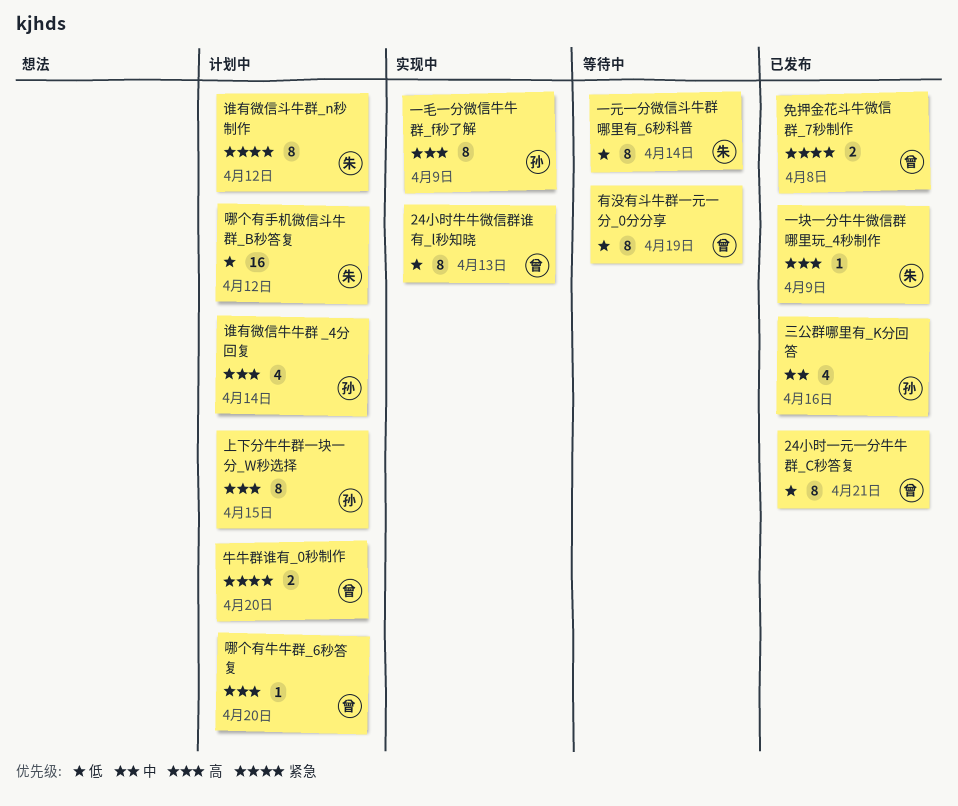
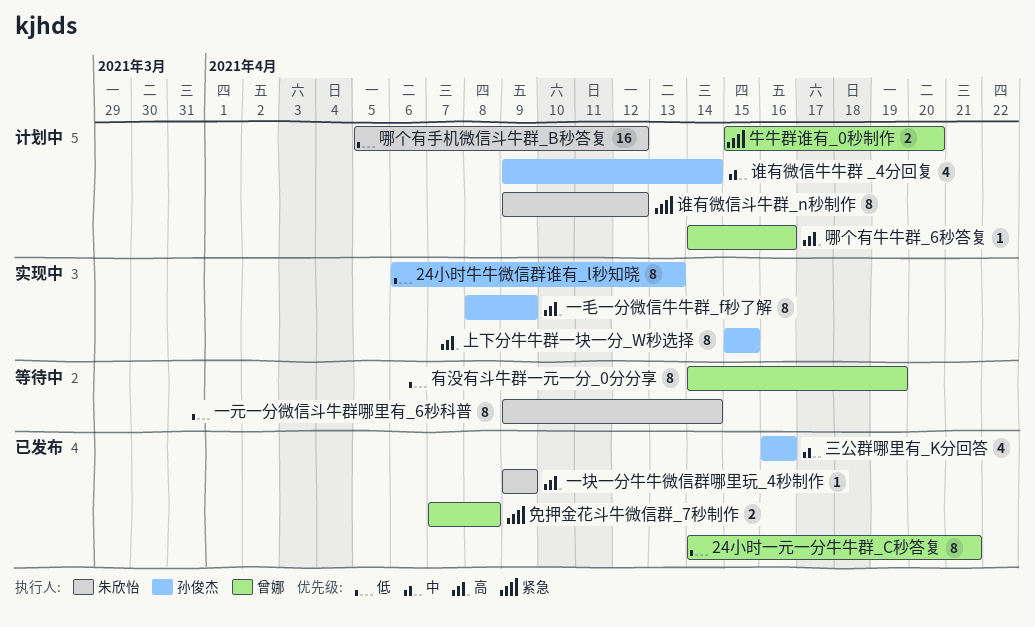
24小时牛牛微信群谁有_l秒知晓, owner: 曾娜 -> 孙俊杰
上下分牛牛群一块一分_W秒选择, status: 计划中 -> 实现中
哪个有牛牛群_6秒答复, due: Apr 20 -> Apr 16
谁有微信牛牛群 _4分回复, priority: 高 -> 中

